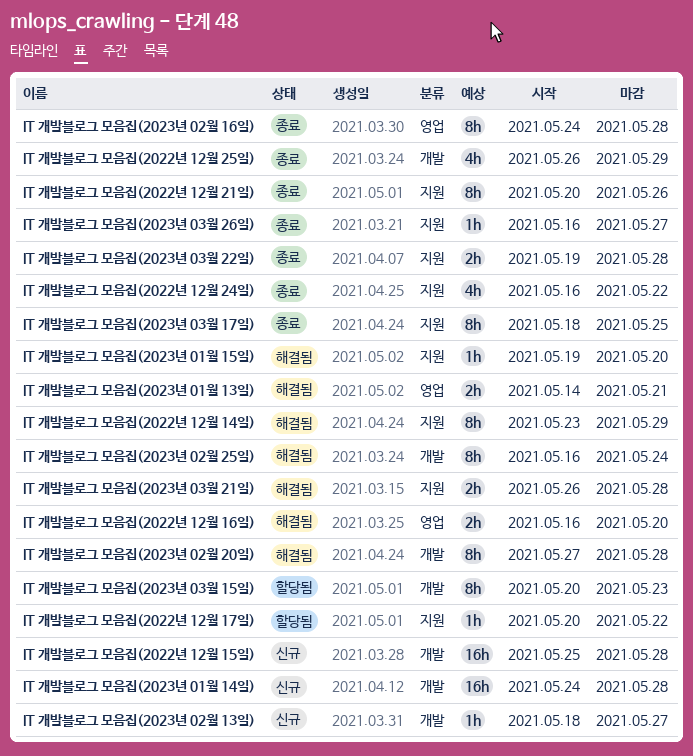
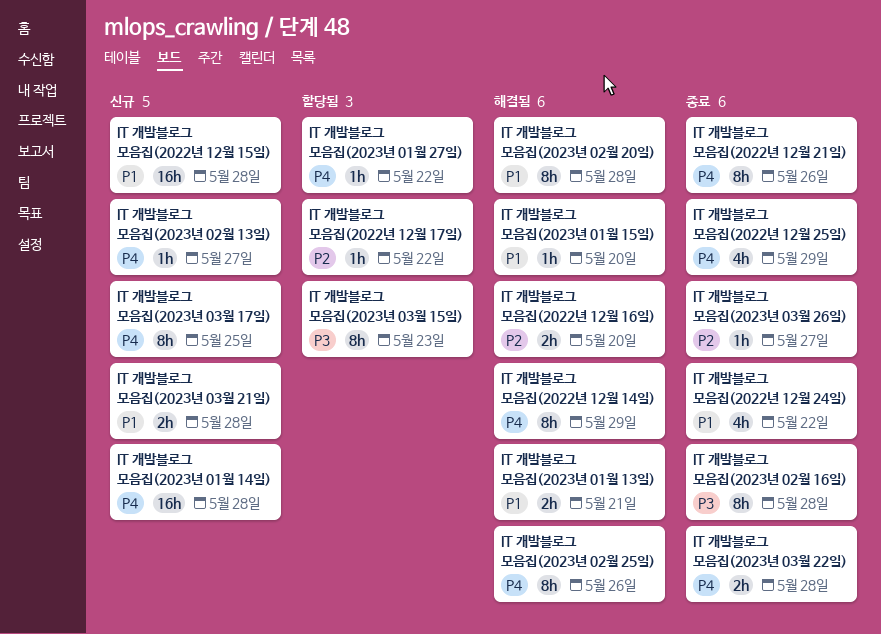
IT 개발블로그 모음집(2023년 01월 27일): none -> present
IT 개발블로그 모음집(2023년 02월 25일), due: May 24 -> May 26
IT 개발블로그 모음집(2023년 03월 17일), status: 종료 -> 신규
IT 개발블로그 모음집(2023년 03월 21일), status: 해결됨 -> 신규

